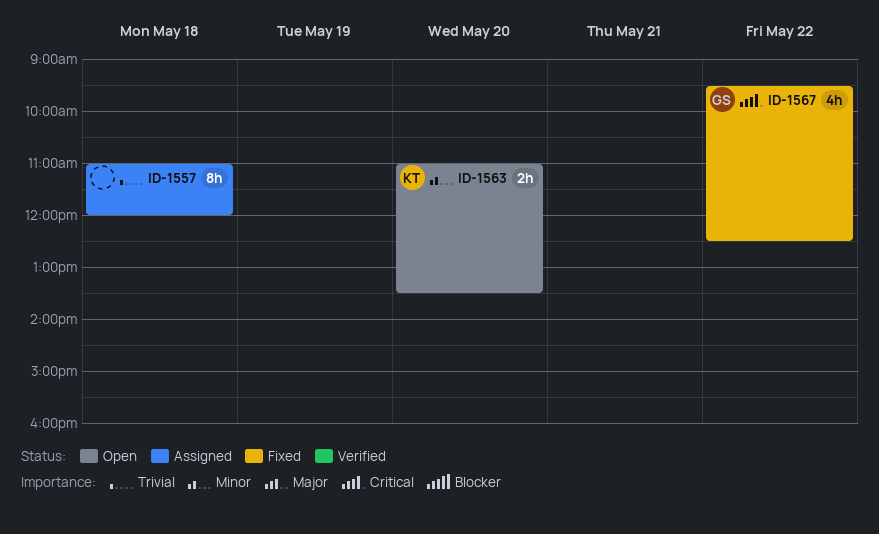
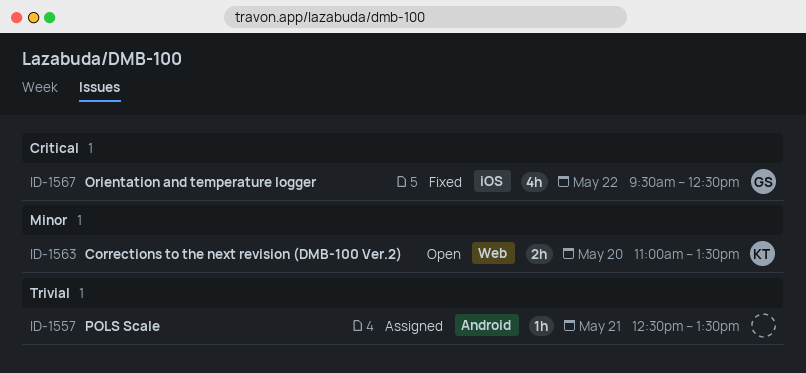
ID-1557, estimate: 8h -> 1h
ID-1557, day: May 18 -> May 21
ID-1557, begins: 11:00 -> 12:30
ID-1557, ends: 12:00 -> 13:30

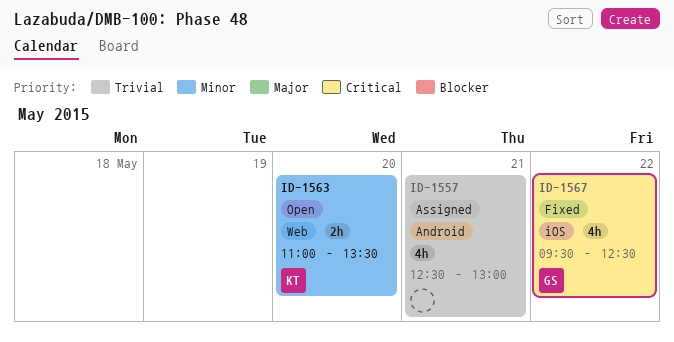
ID-1557, estimate: 1h -> 4h
ID-1557, ends: 13:30 -> 13:00

